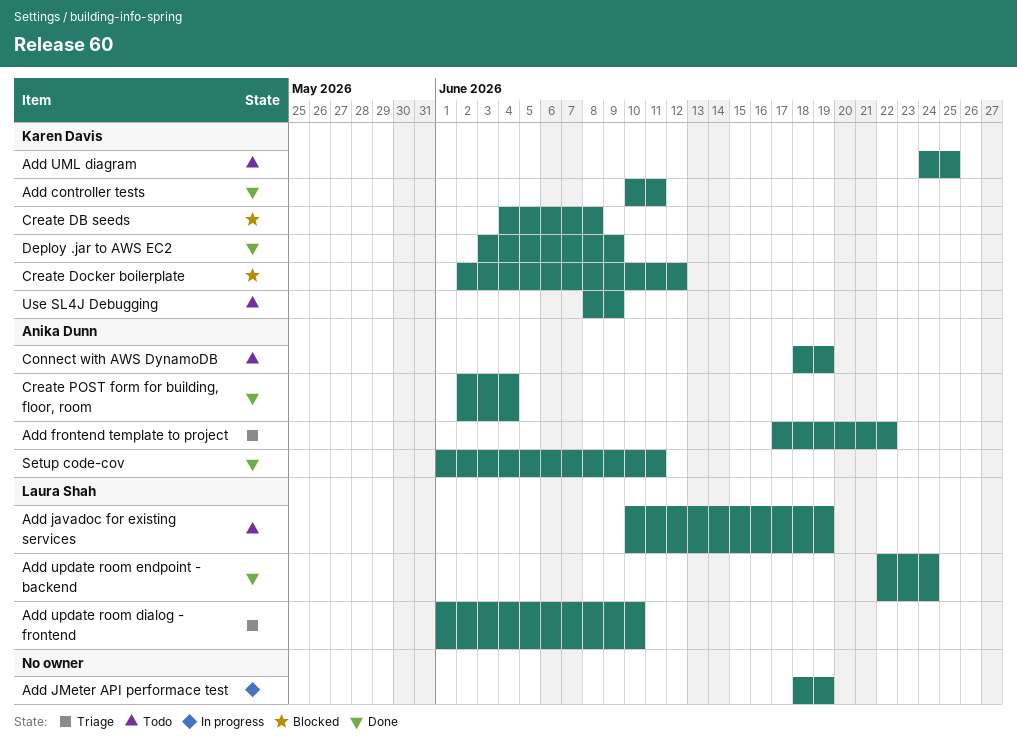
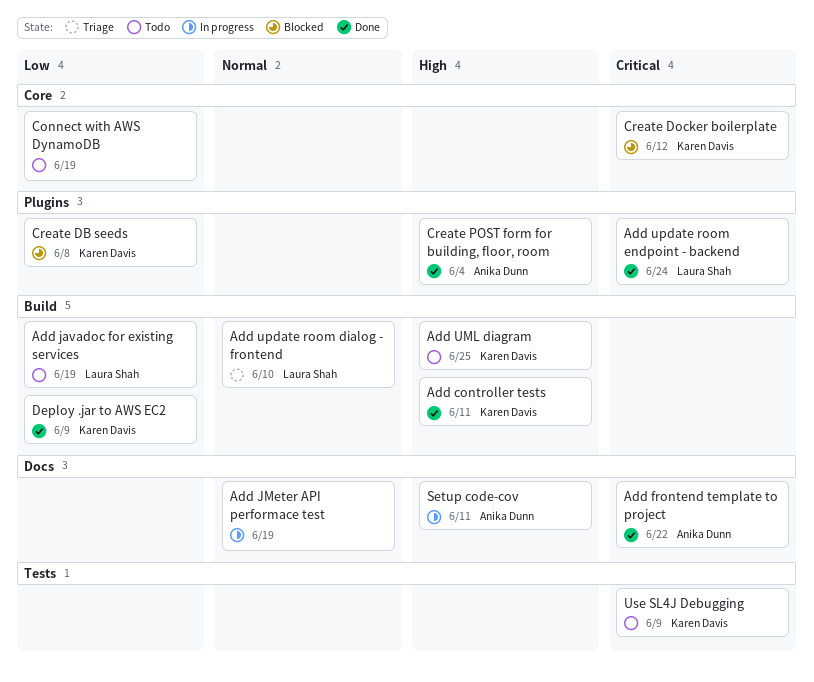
Add frontend template to project, status: Triage -> Done
Connect with AWS DynamoDB, owner: Anika Dunn -> none
Setup code-cov, status: Done -> In progress

